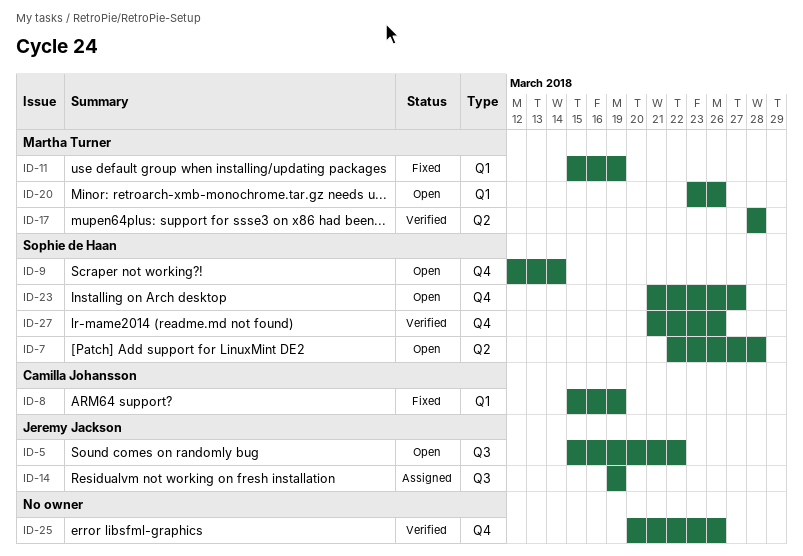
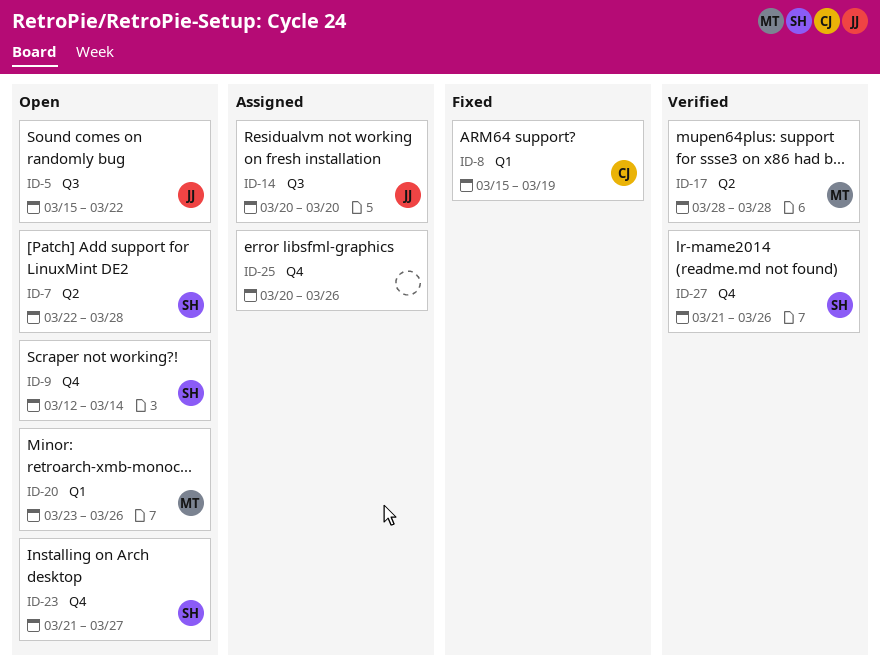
ID-11: present -> none
ID-14, start: Mar 19 -> Mar 20
ID-14, due: Mar 19 -> Mar 20
ID-25, status: Verified -> Assigned

